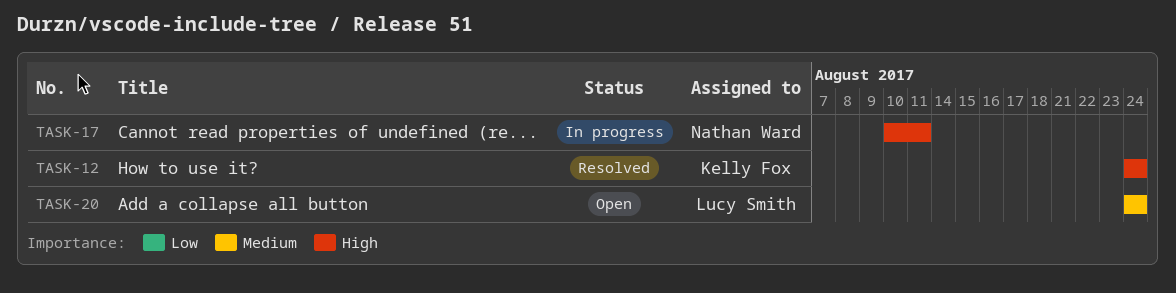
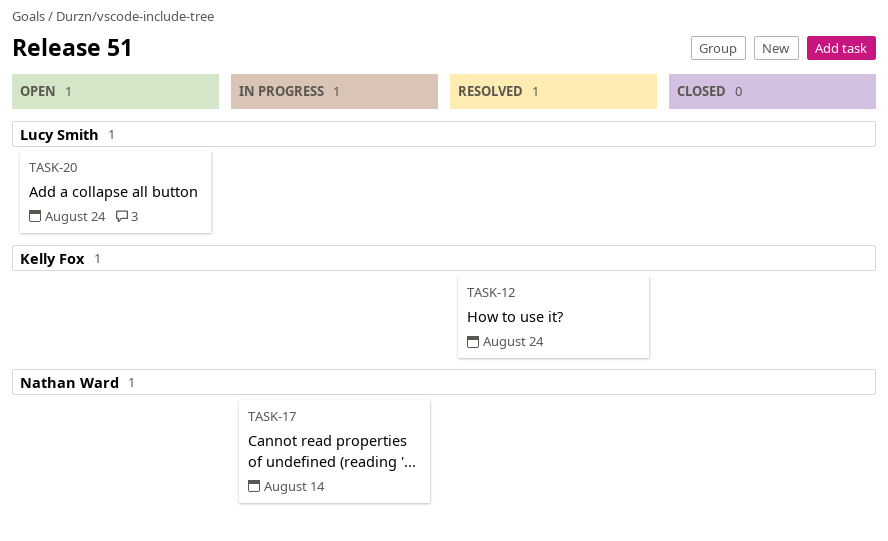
TASK-17, due: Aug 11 -> Aug 14

